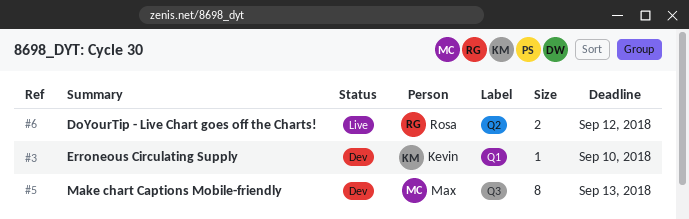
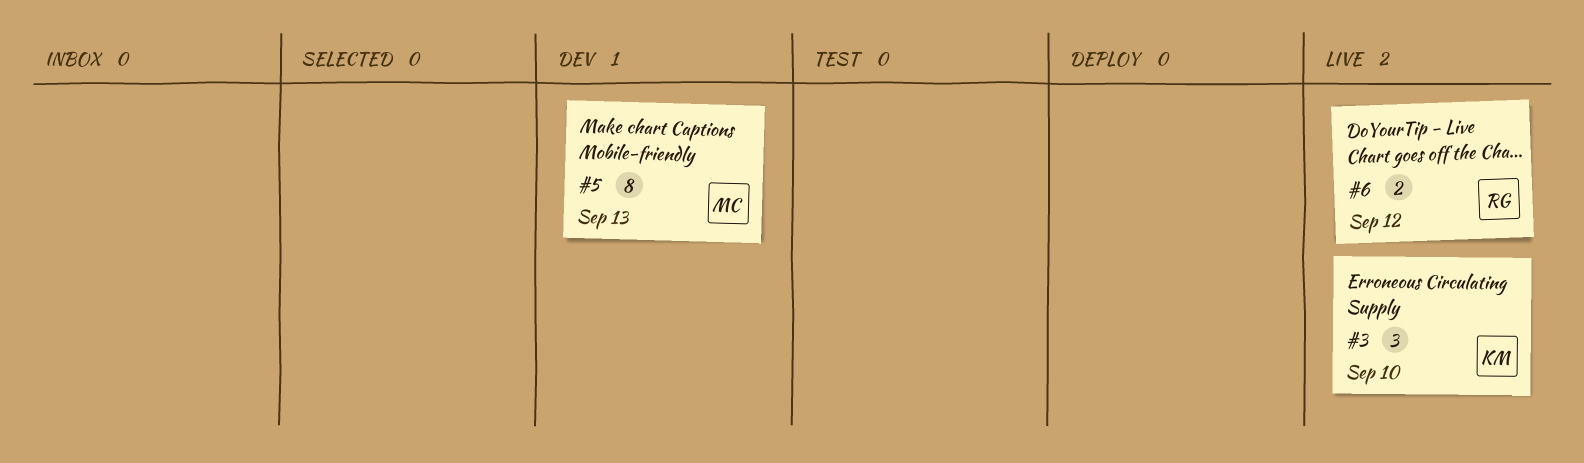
#3, status: Dev -> Live
#3, estimate: 1 -> 3

